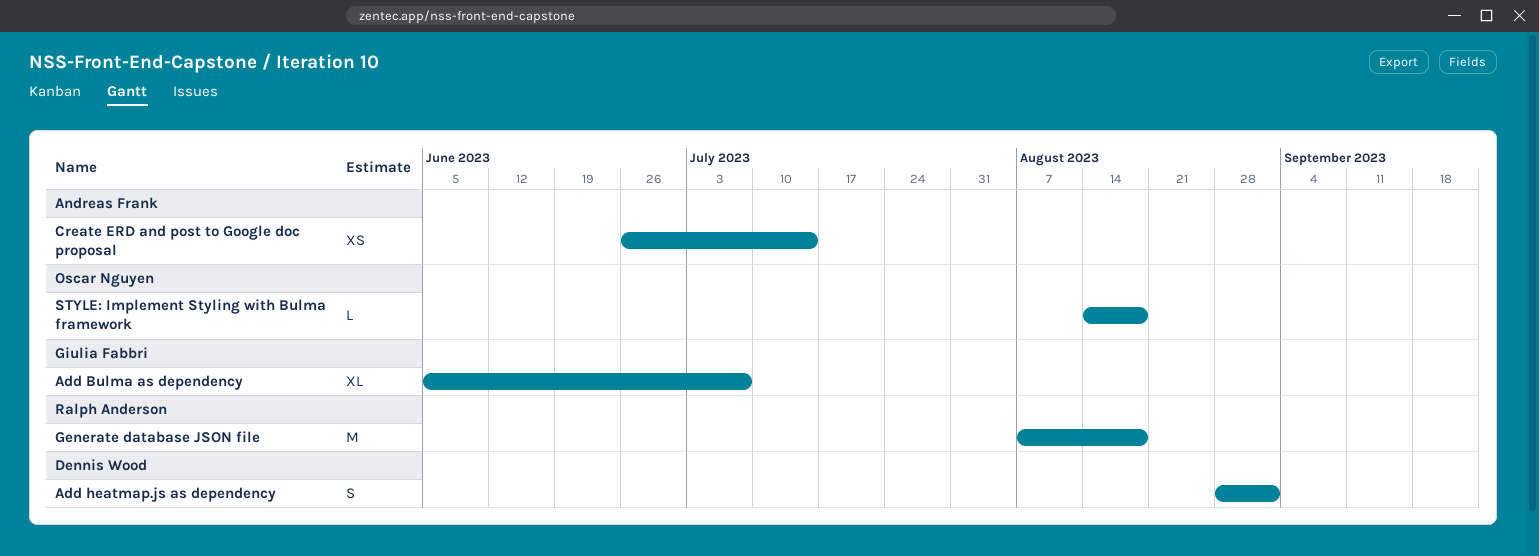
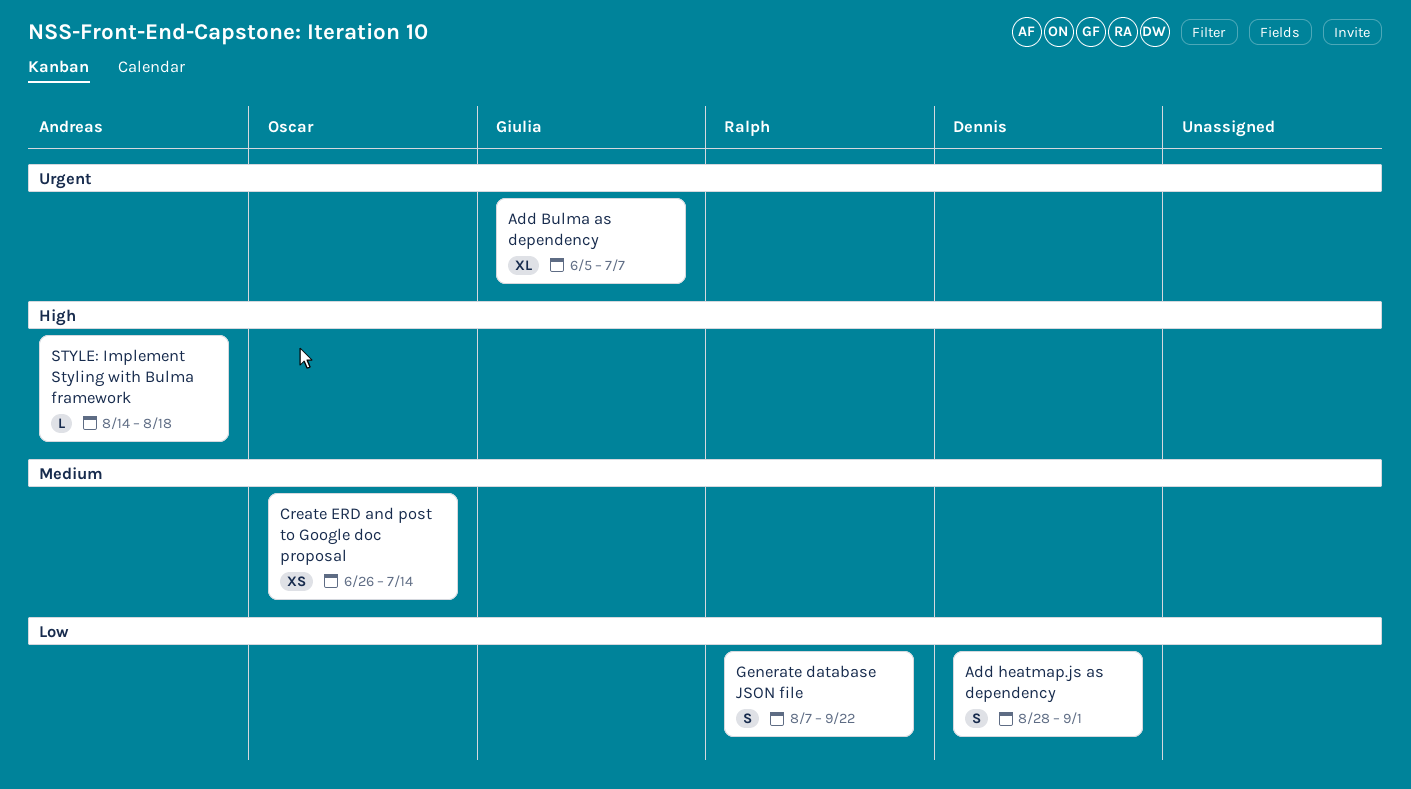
Create ERD and post to Google doc proposal, owner: Andreas Frank -> Oscar Nguyen
Generate database JSON file, estimate: M -> S
Generate database JSON file, due: Aug 18 -> Sep 22
STYLE: Implement Styling with Bulma framework, owner: Oscar Nguyen -> Andreas Frank

